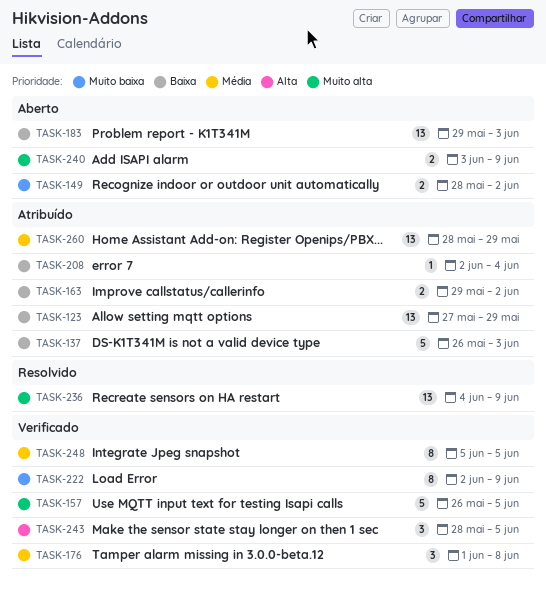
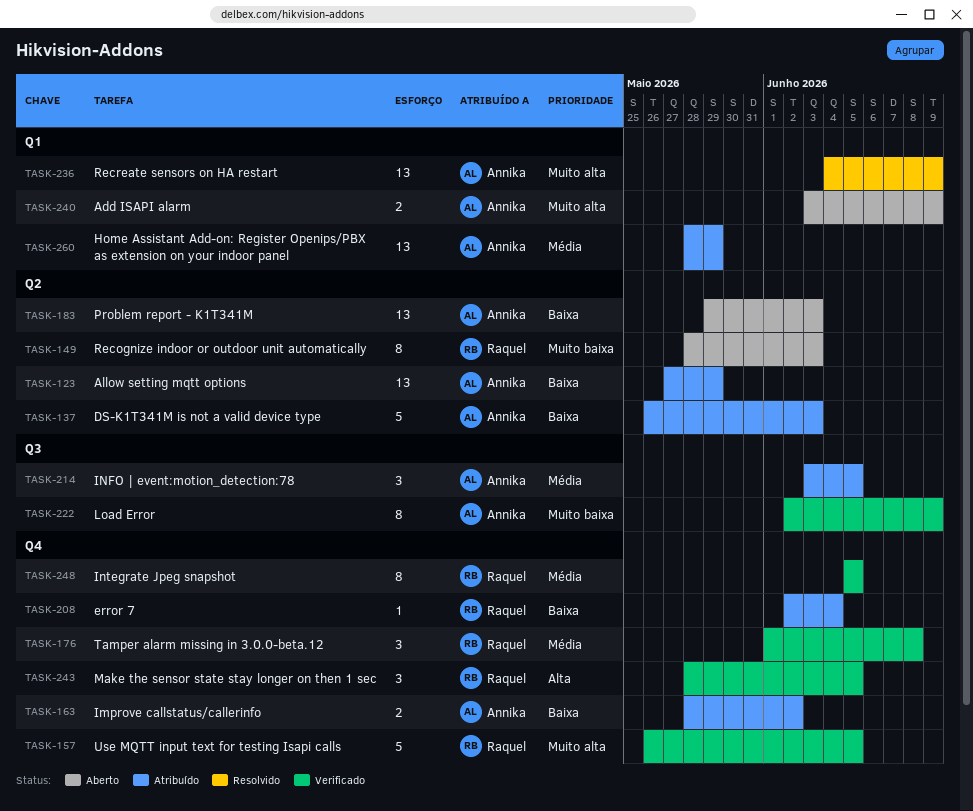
TASK-149, estimate: 2 -> 8
TASK-149, due: Jun 2 -> Jun 3
TASK-163, start: May 29 -> May 28
TASK-214: none -> present

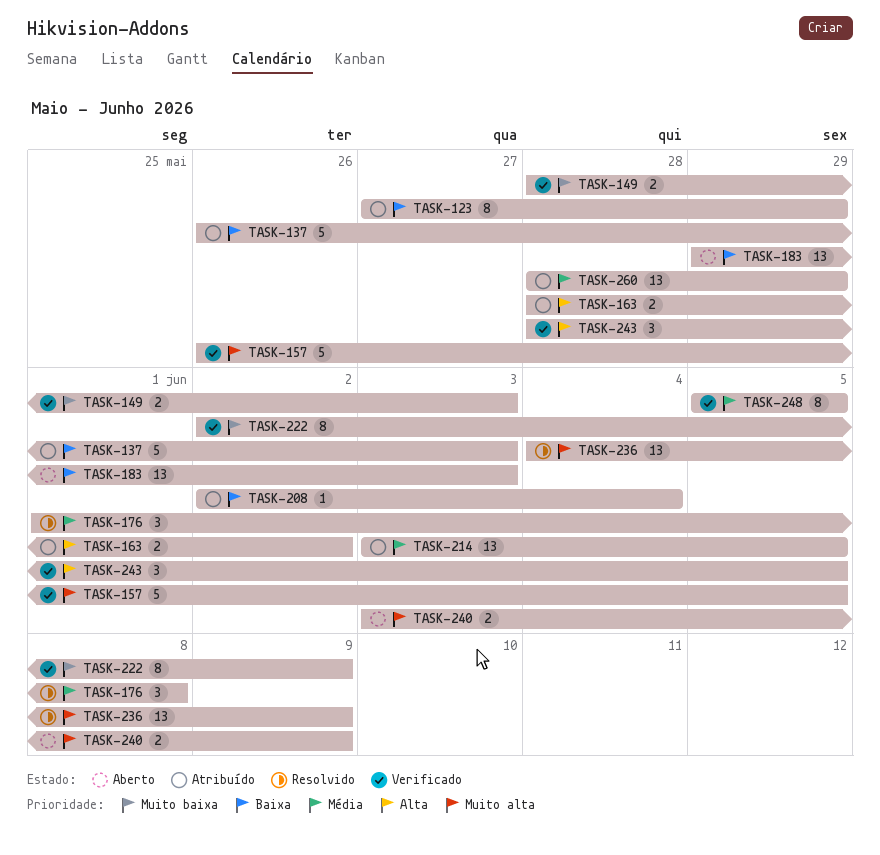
TASK-123, estimate: 13 -> 8
TASK-149, status: Aberto -> Verificado
TASK-149, estimate: 8 -> 2
TASK-163, priority: Baixa -> Alta
TASK-176, status: Verificado -> Resolvido
TASK-214, estimate: 3 -> 13

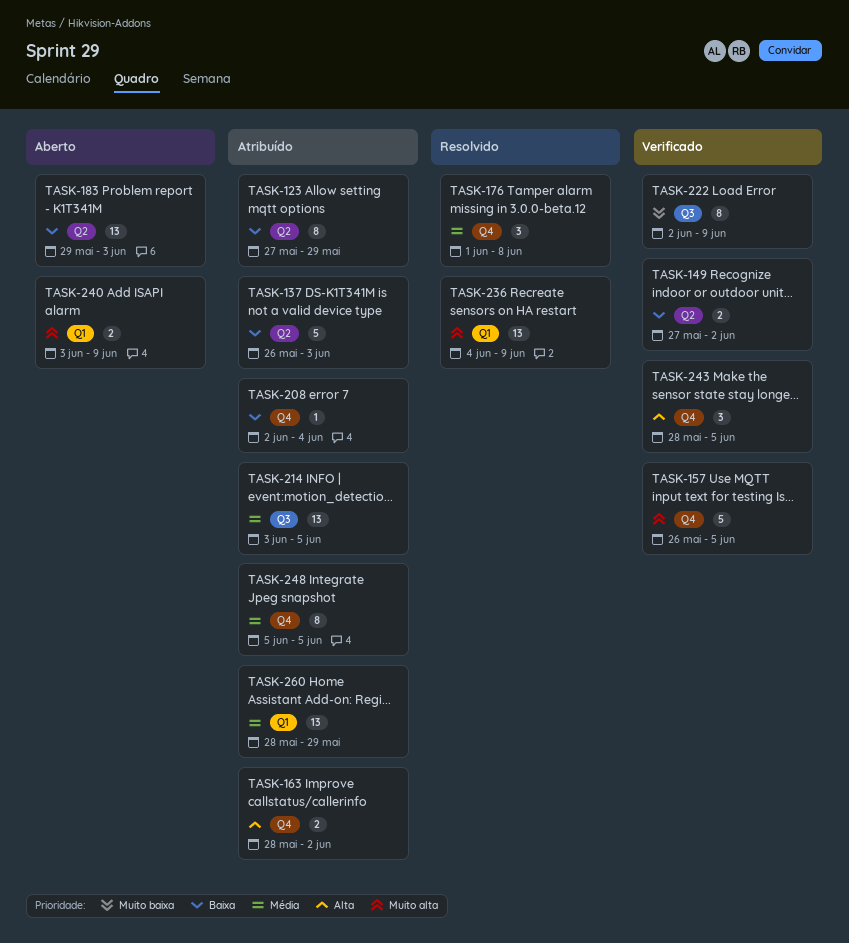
TASK-149, priority: Muito baixa -> Baixa
TASK-149, start: May 28 -> May 27
TASK-149, due: Jun 3 -> Jun 2
TASK-248, status: Verificado -> Atribuído

